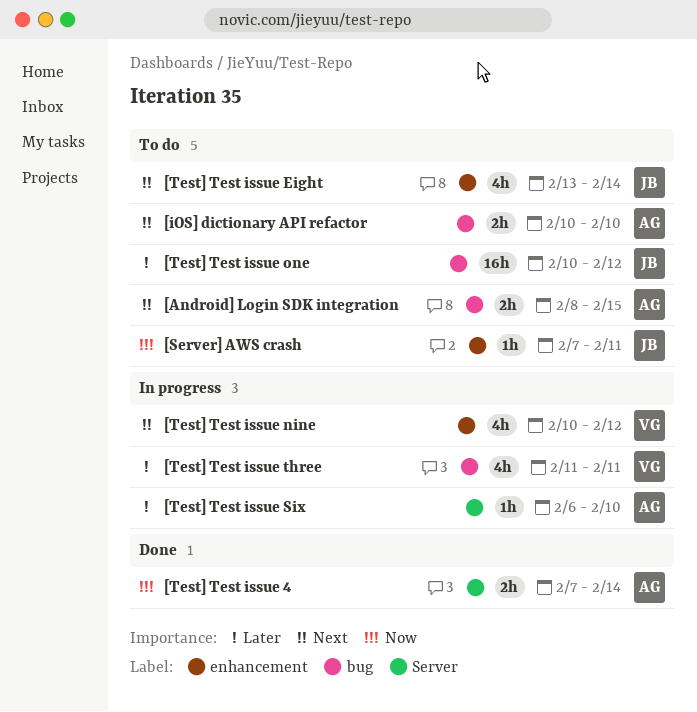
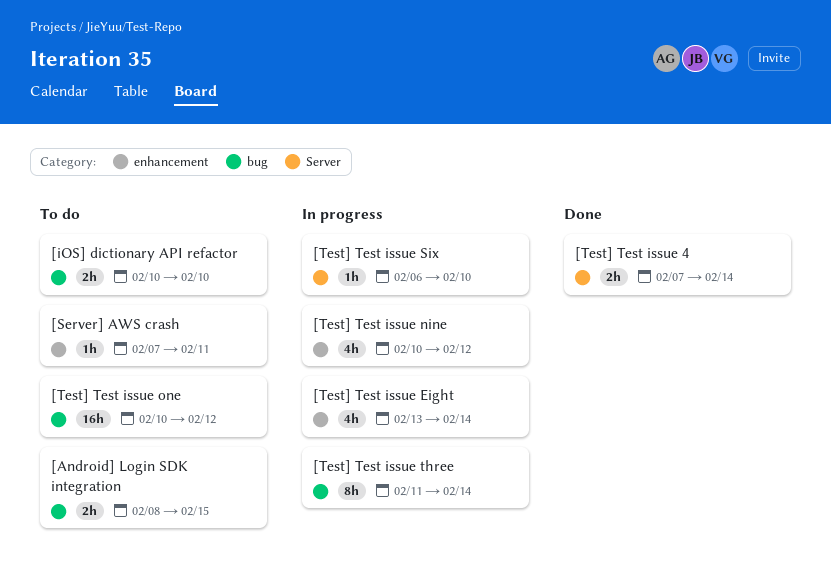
[Test] Test issue Eight, status: To do -> In progress
[Test] Test issue three, estimate: 4h -> 8h
[Test] Test issue three, due: Feb 11 -> Feb 14

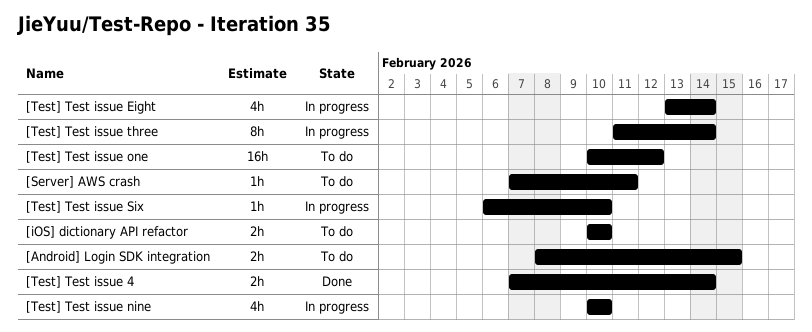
[Test] Test issue nine, due: Feb 12 -> Feb 10

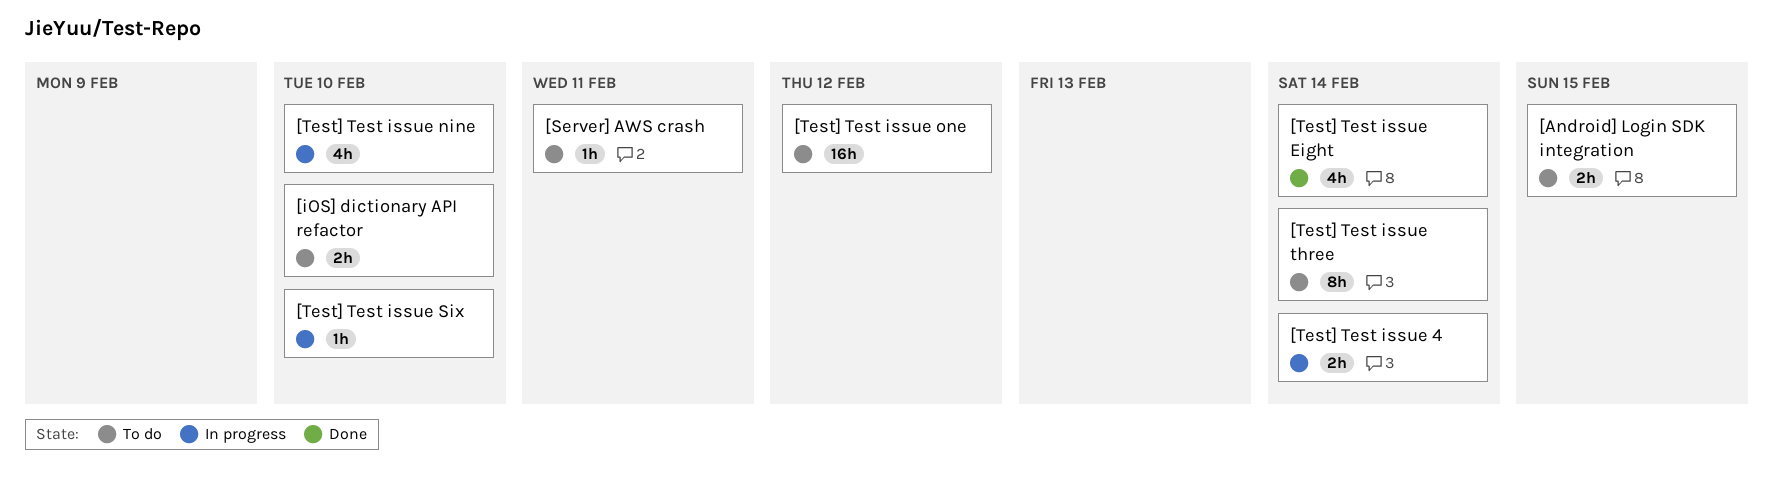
[Test] Test issue 4, status: Done -> In progress
[Test] Test issue Eight, status: In progress -> Done
[Test] Test issue three, status: In progress -> To do

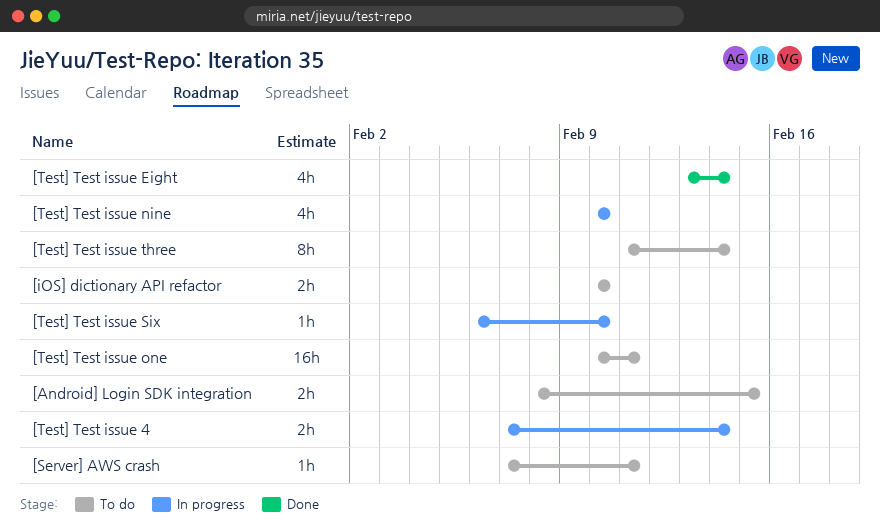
[Test] Test issue one, due: Feb 12 -> Feb 11

